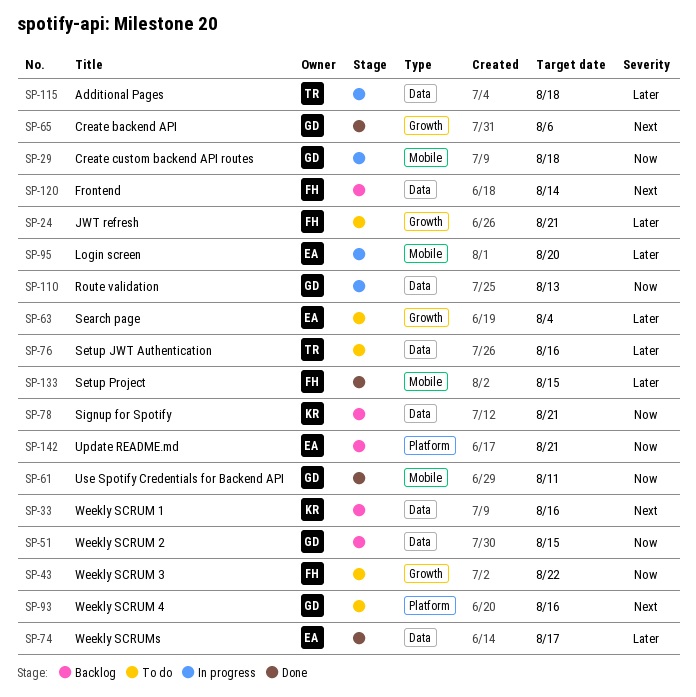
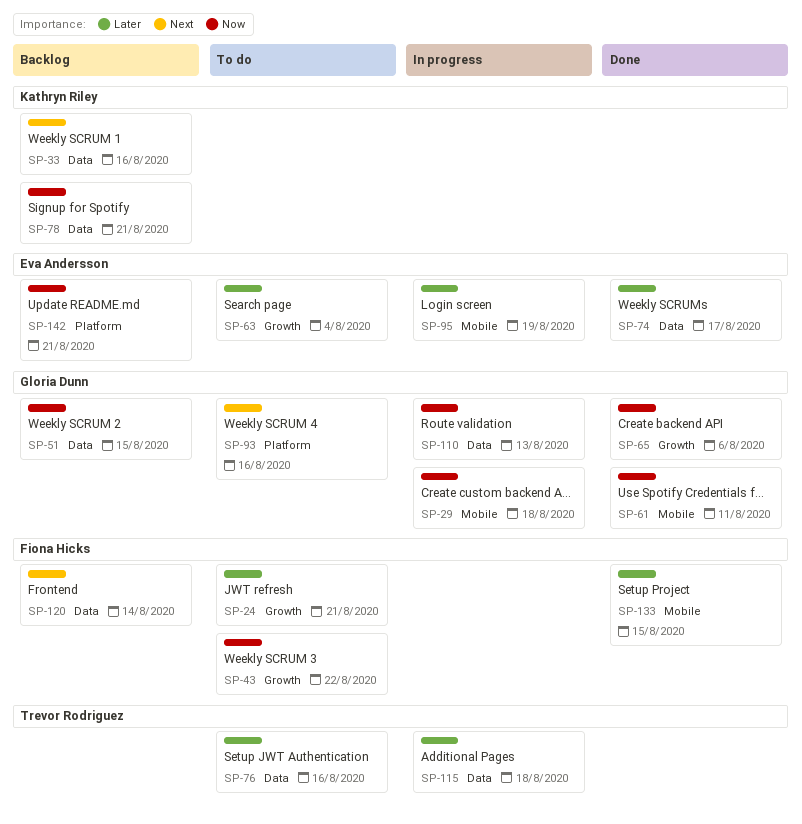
SP-65, priority: Next -> Now
SP-95, due: Aug 20 -> Aug 19

